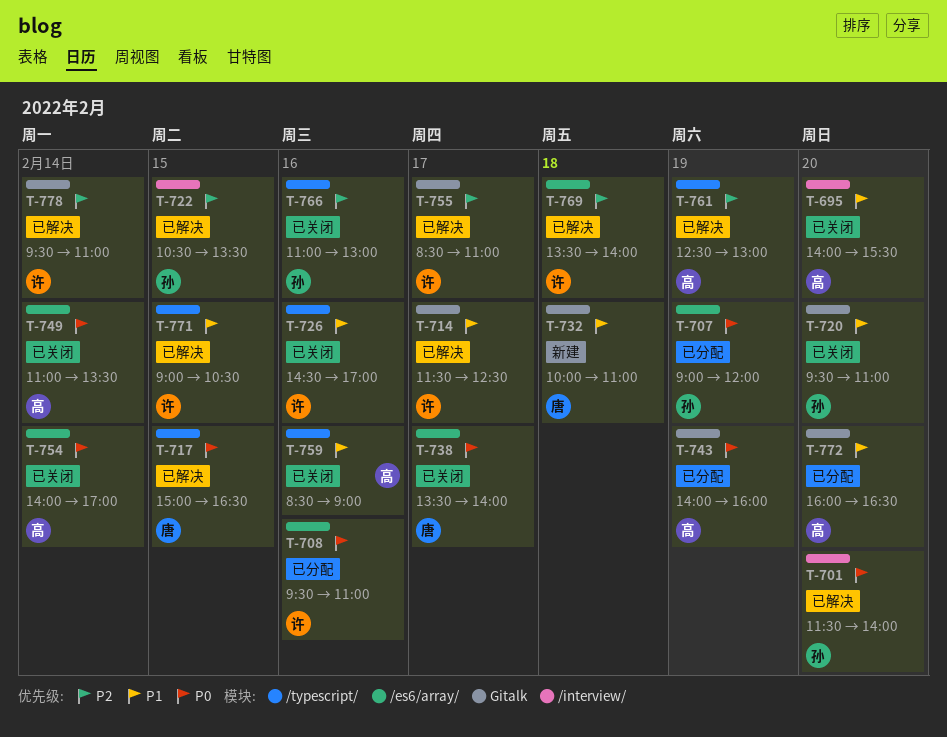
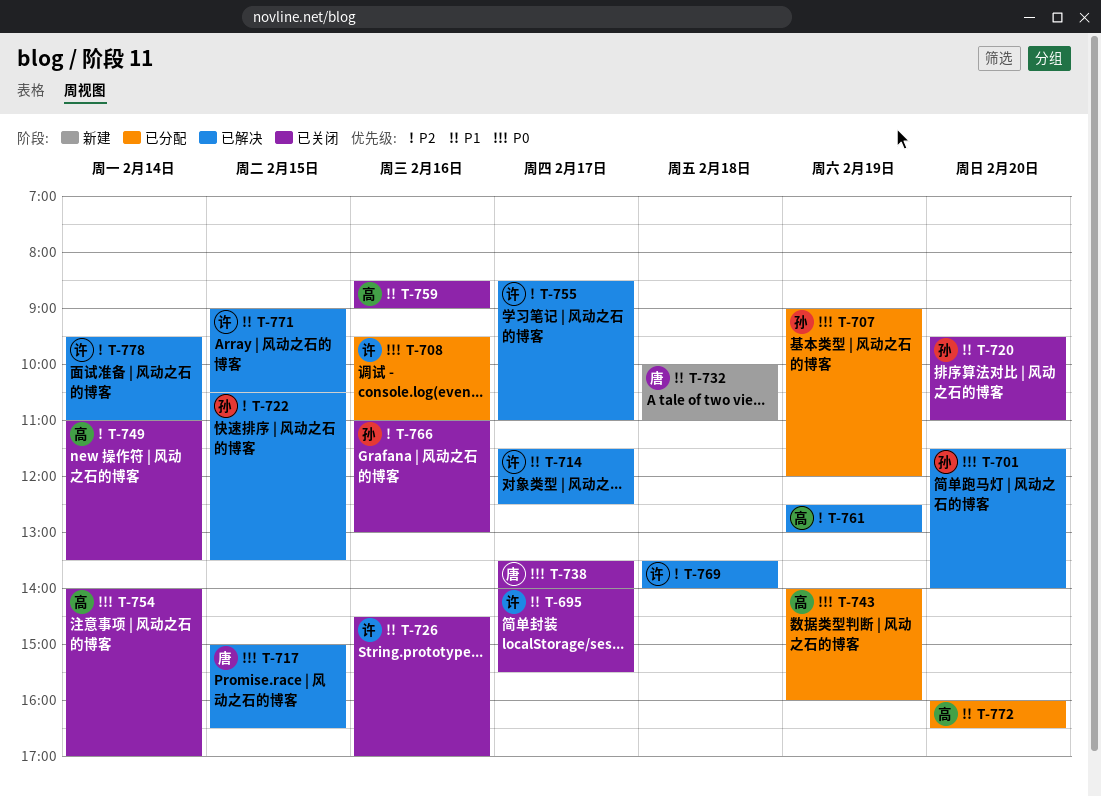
T-695, owner: 高 -> 许
T-695, day: Feb 20 -> Feb 17
T-749, priority: P0 -> P2

